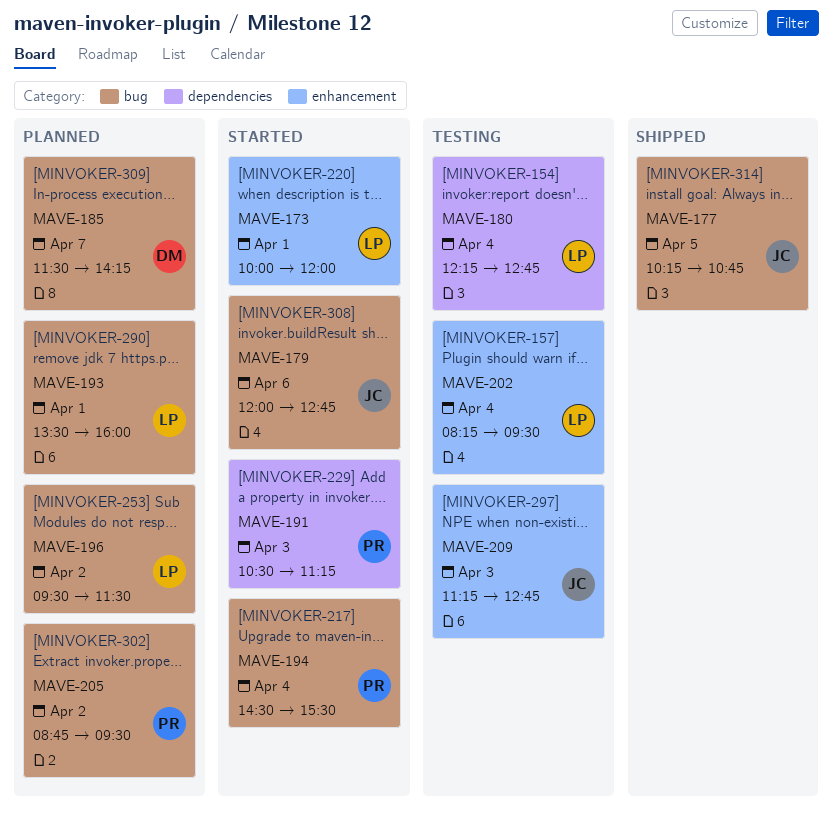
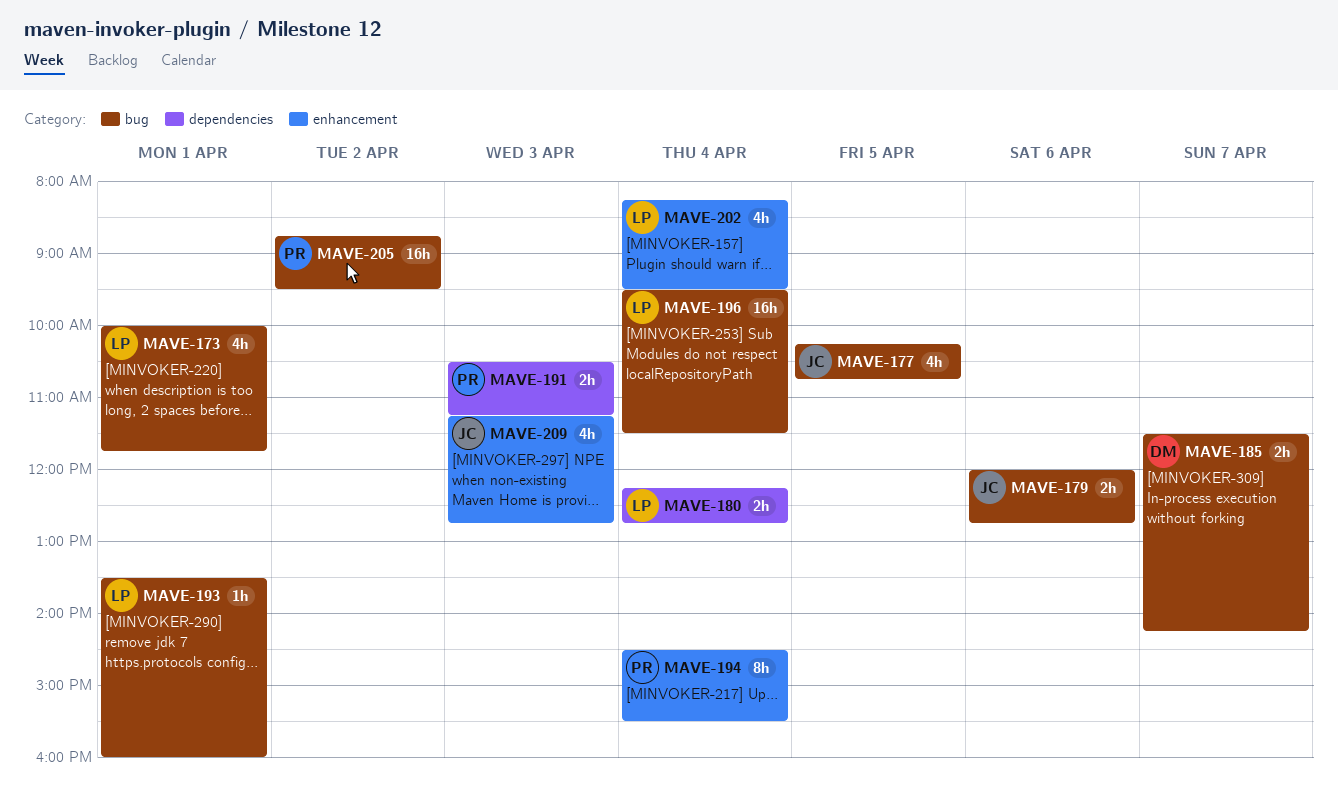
MAVE-173, label: enhancement -> bug
MAVE-173, ends: 12:00 -> 11:45
MAVE-194, label: bug -> enhancement
MAVE-196, day: Apr 2 -> Apr 4

